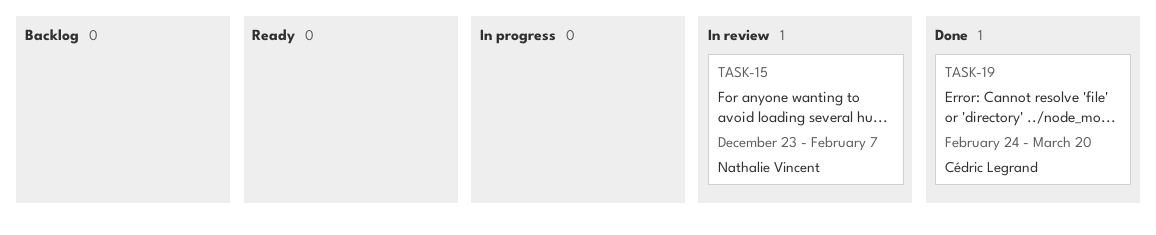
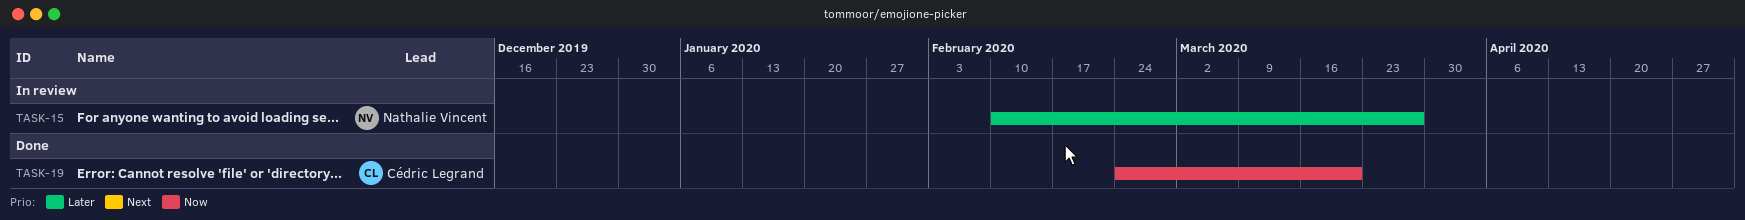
TASK-15, start: Dec 23 -> Feb 10
TASK-15, due: Feb 7 -> Mar 27

